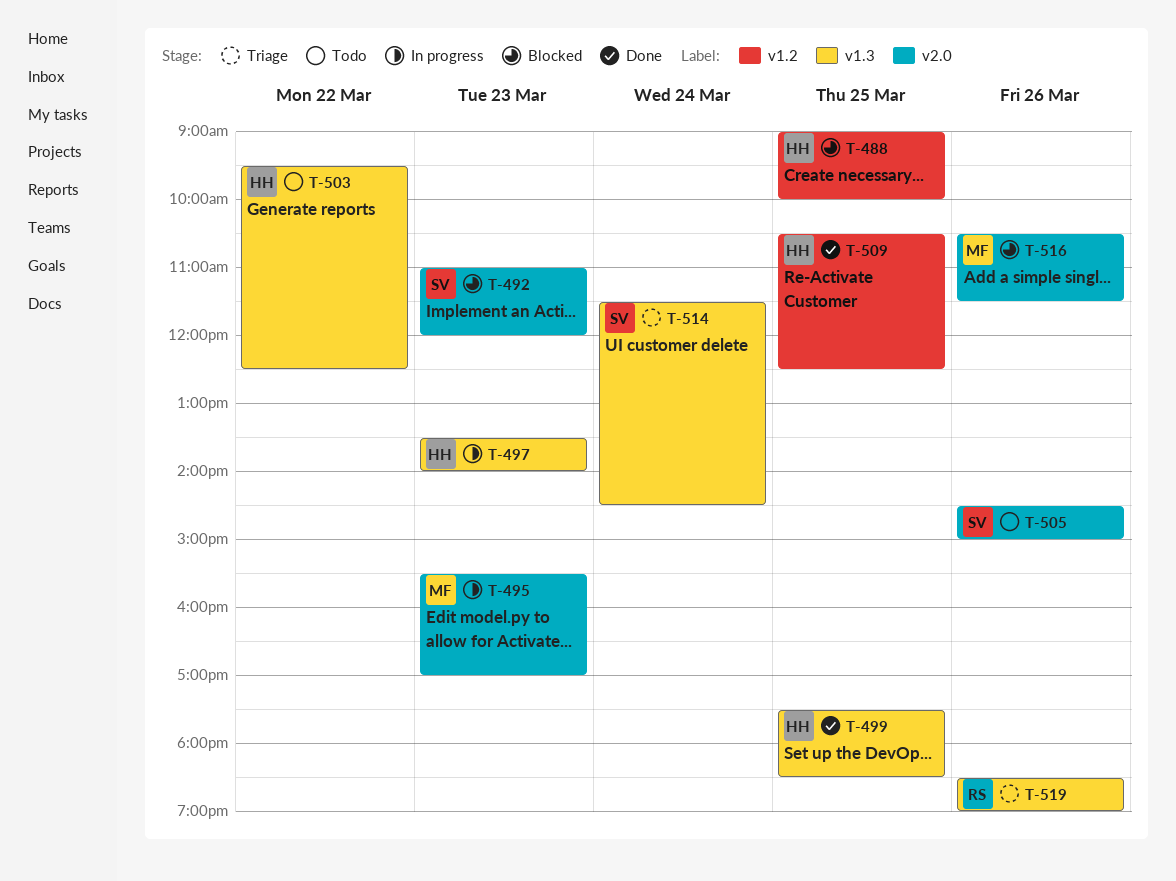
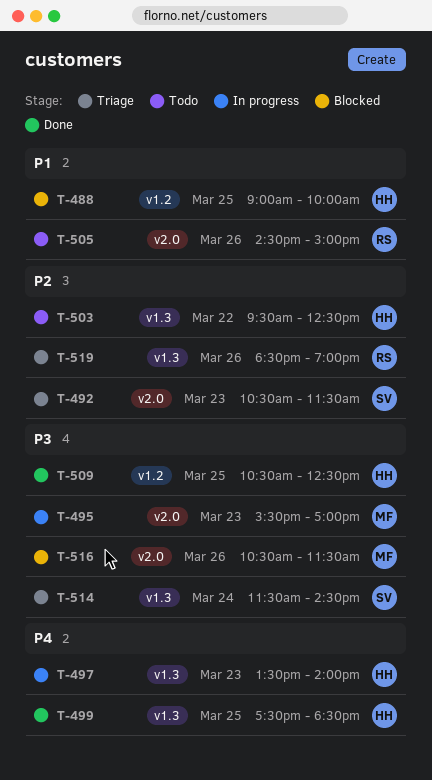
T-492, status: Blocked -> Triage
T-492, begins: 11:00 -> 10:30
T-492, ends: 12:00 -> 11:30
T-505, owner: SV -> RS

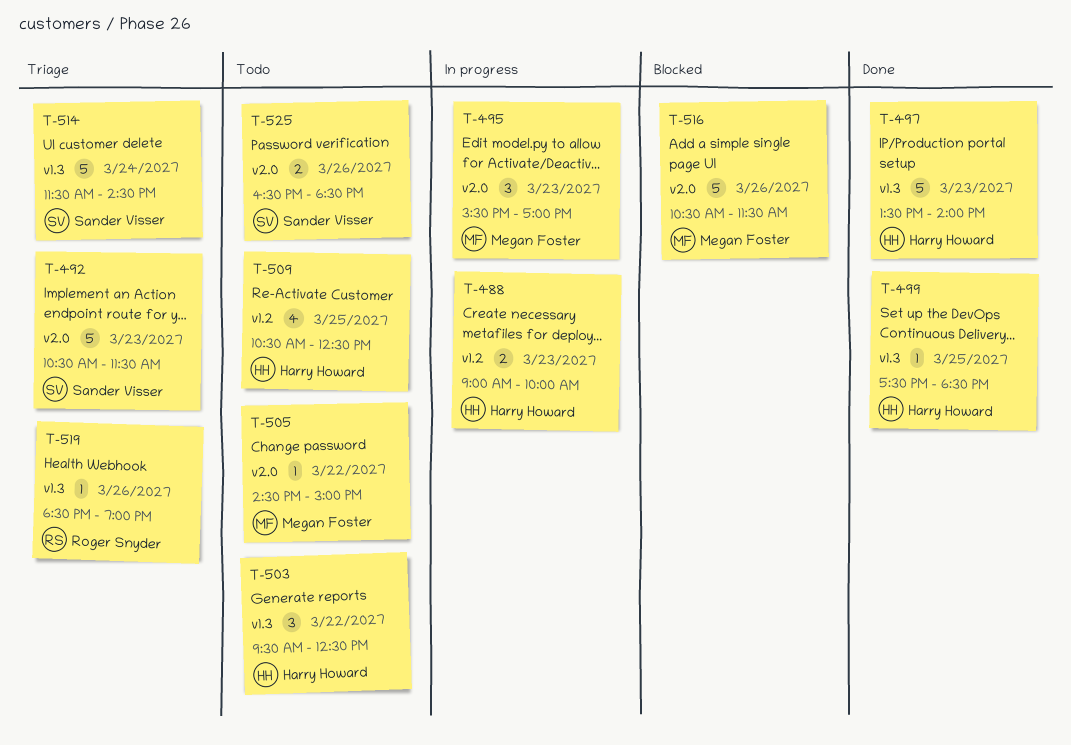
T-488, status: Blocked -> In progress
T-488, day: Mar 25 -> Mar 23
T-497, status: In progress -> Done
T-505, owner: Roger Snyder -> Megan Foster
T-505, day: Mar 26 -> Mar 22
T-509, status: Done -> Todo
T-525: none -> present

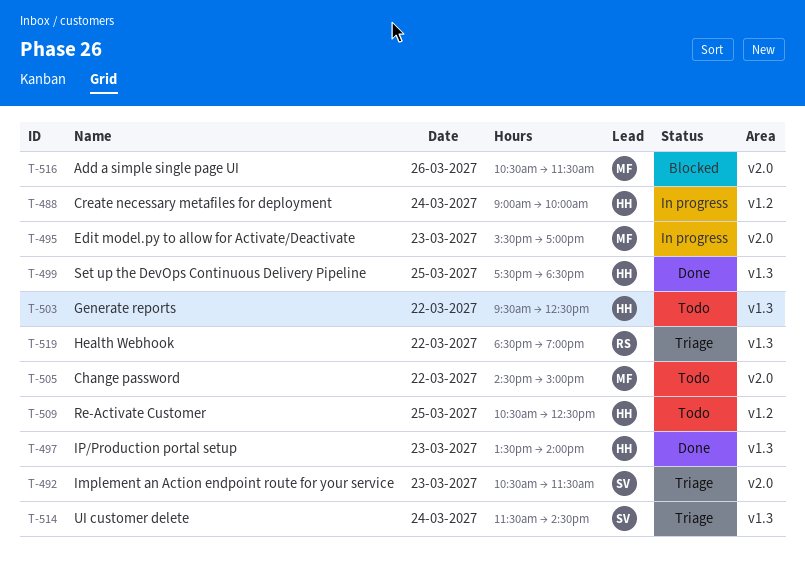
T-488, day: Mar 23 -> Mar 24
T-519, day: Mar 26 -> Mar 22
T-525: present -> none

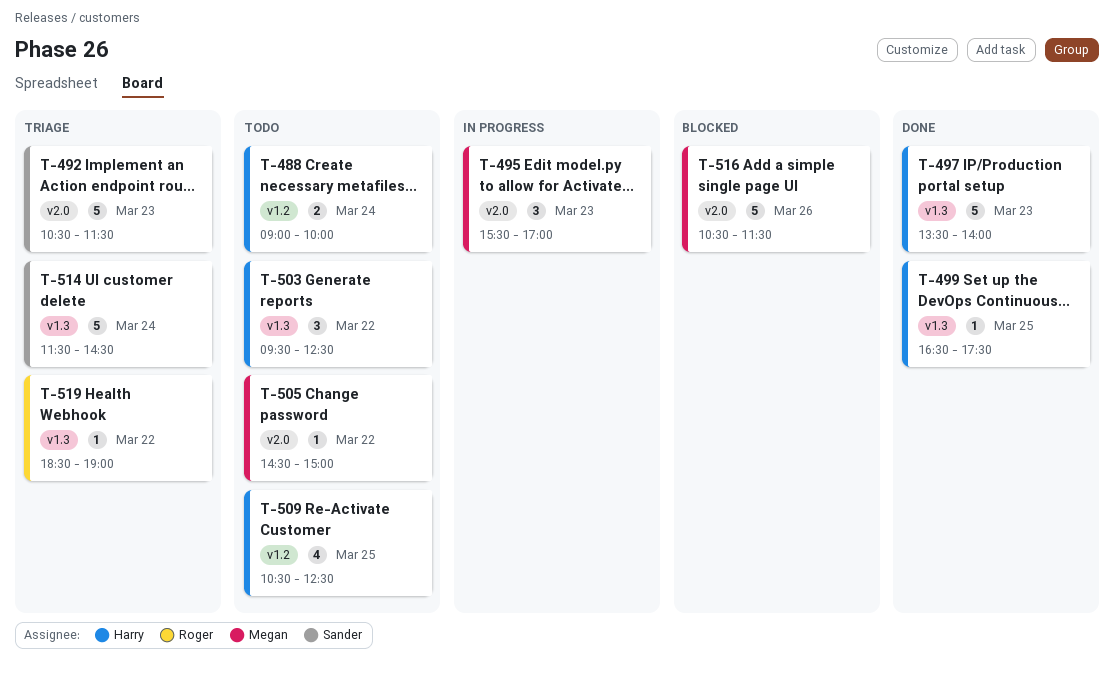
T-488, status: In progress -> Todo
T-499, begins: 17:30 -> 16:30
T-499, ends: 18:30 -> 17:30

